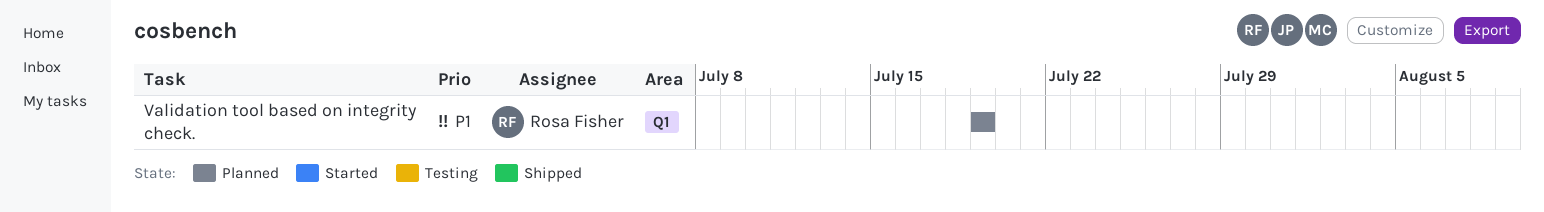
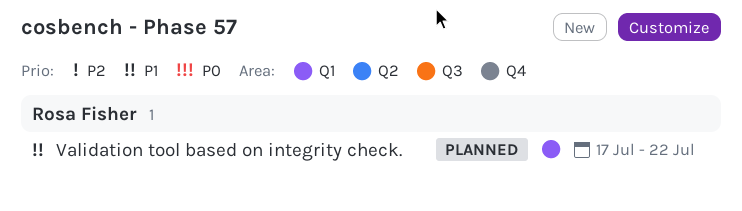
Validation tool based on integrity check., start: Jul 19 -> Jul 17
Validation tool based on integrity check., due: Jul 19 -> Jul 22

